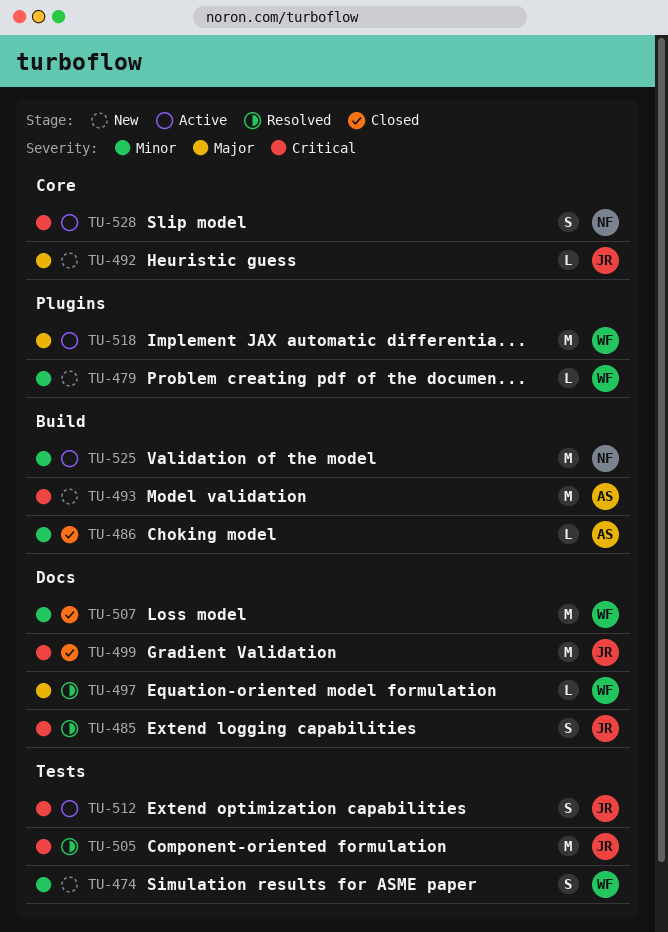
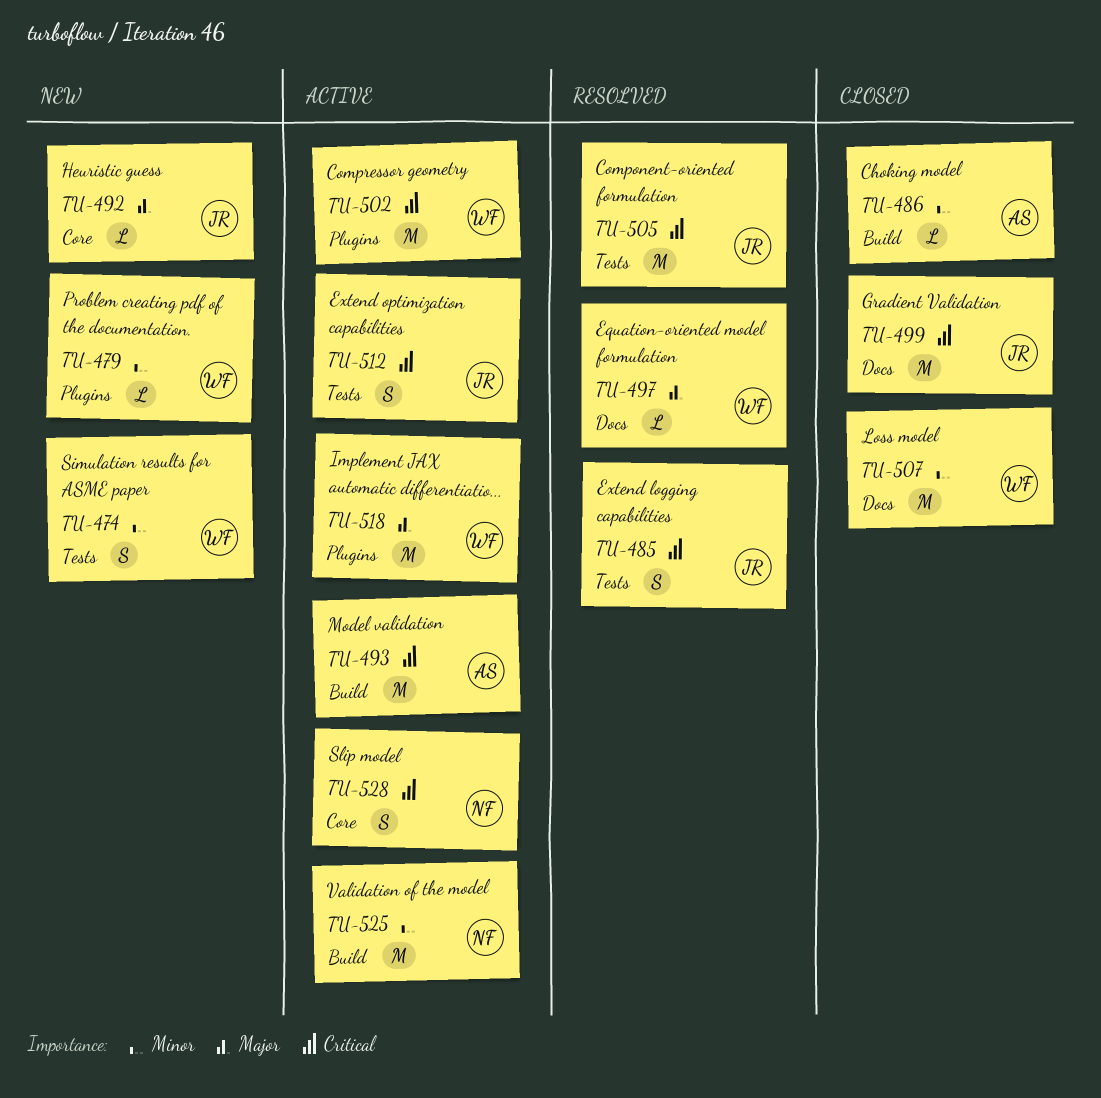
TU-485, label: Docs -> Tests
TU-493, status: New -> Active
TU-502: none -> present

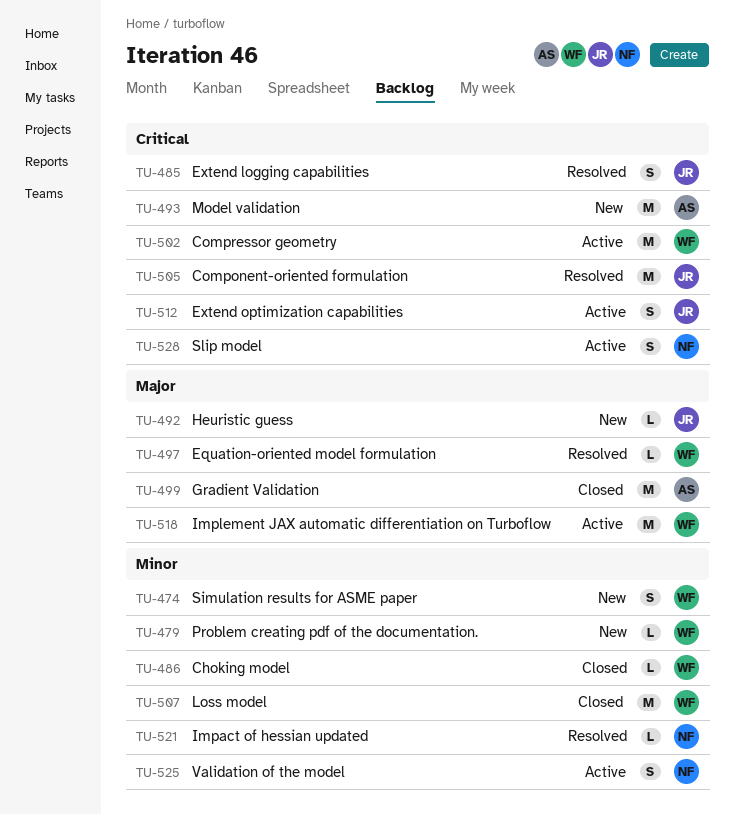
TU-486, owner: AS -> WF
TU-493, status: Active -> New
TU-499, owner: JR -> AS
TU-499, priority: Critical -> Major
TU-521: none -> present
TU-525, estimate: M -> S

